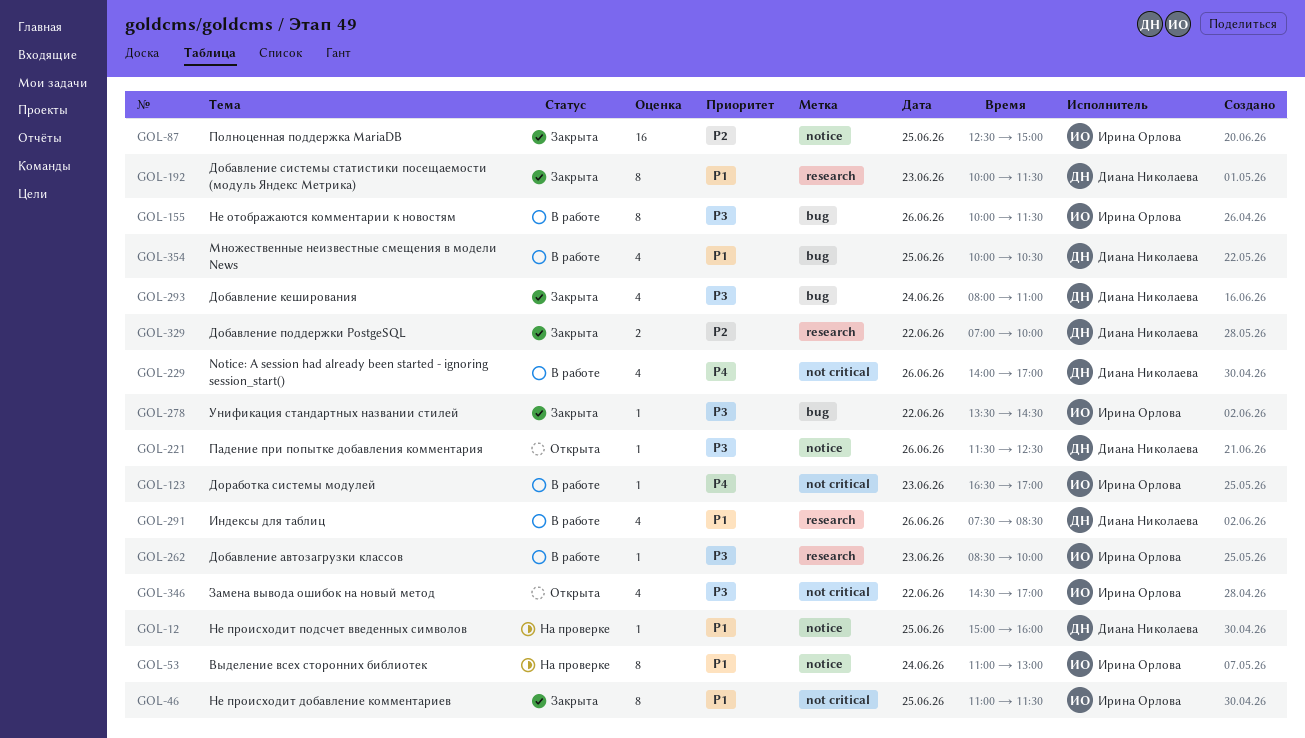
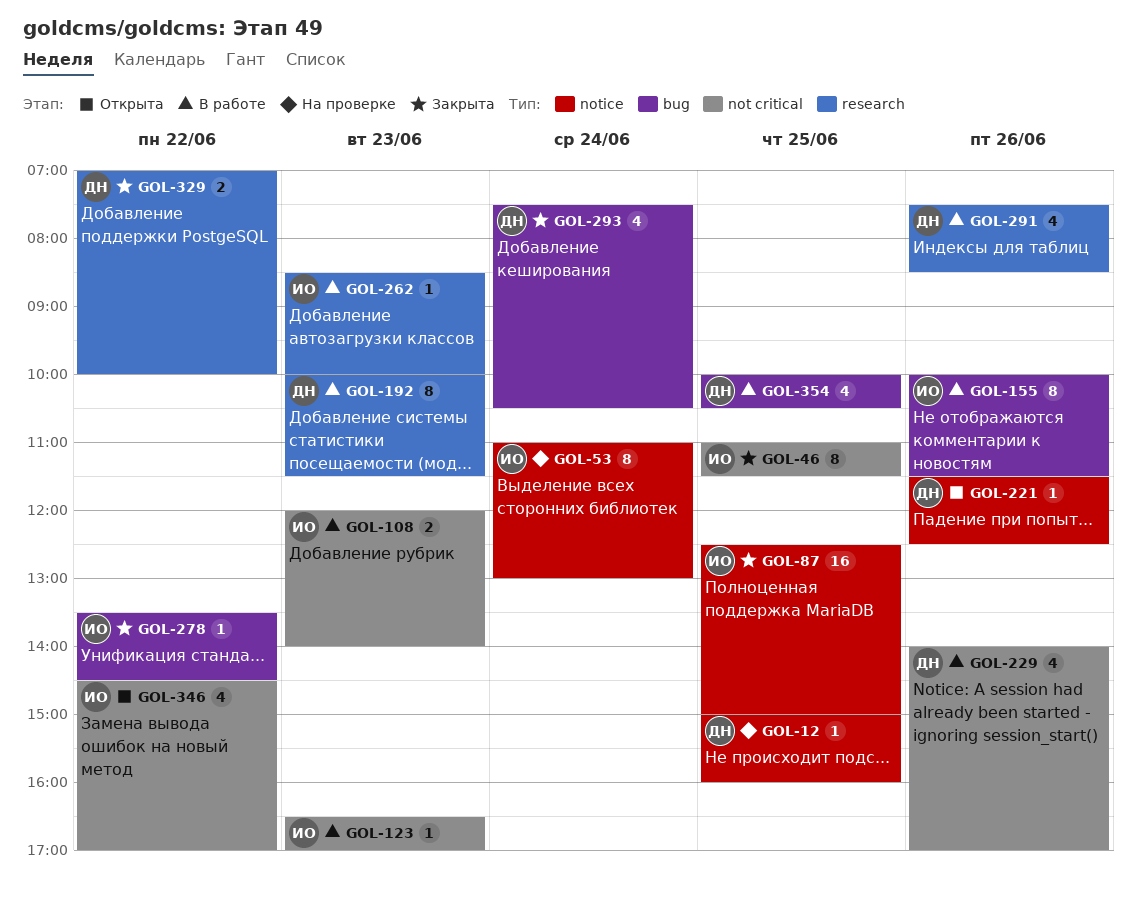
GOL-108: none -> present
GOL-192, status: Закрыта -> В работе
GOL-293, begins: 08:00 -> 07:30
GOL-293, ends: 11:00 -> 10:30

